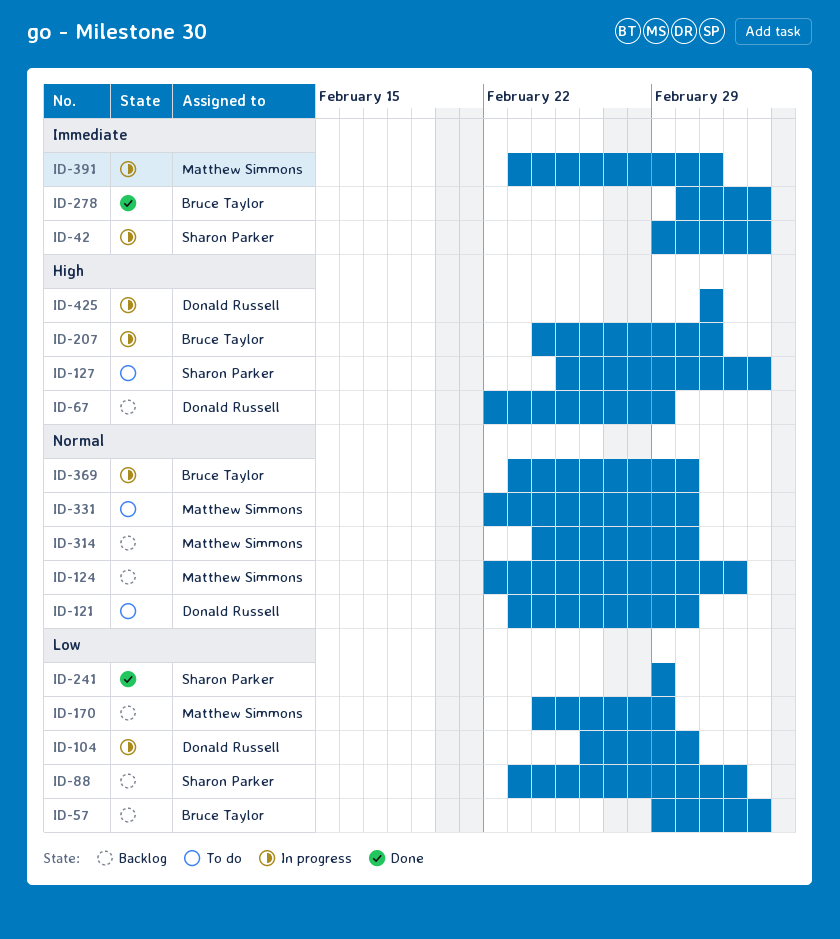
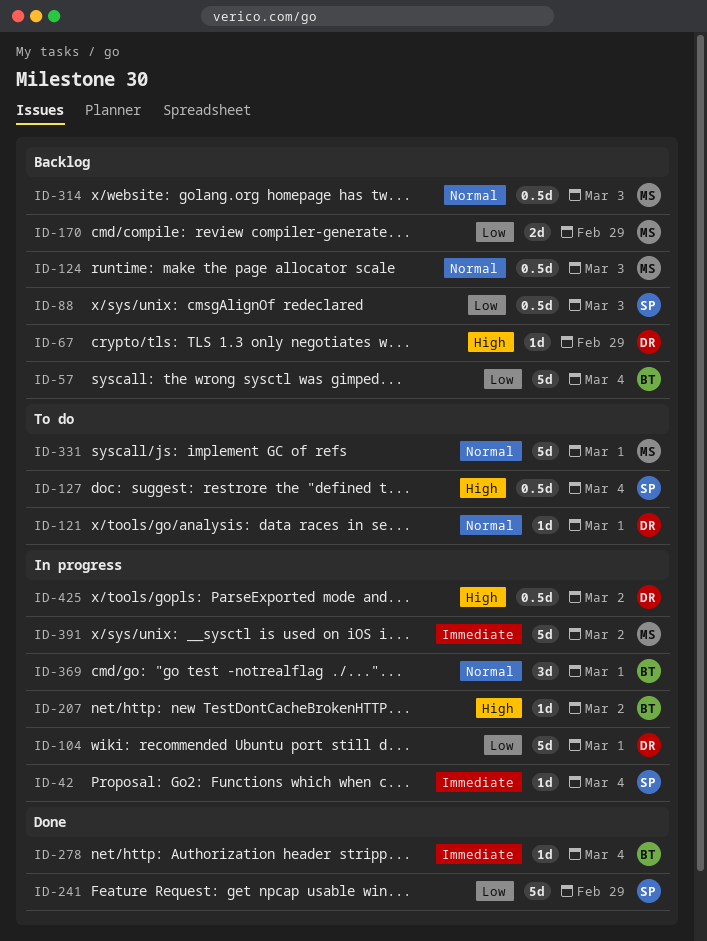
ID-314, due: Mar 1 -> Mar 3

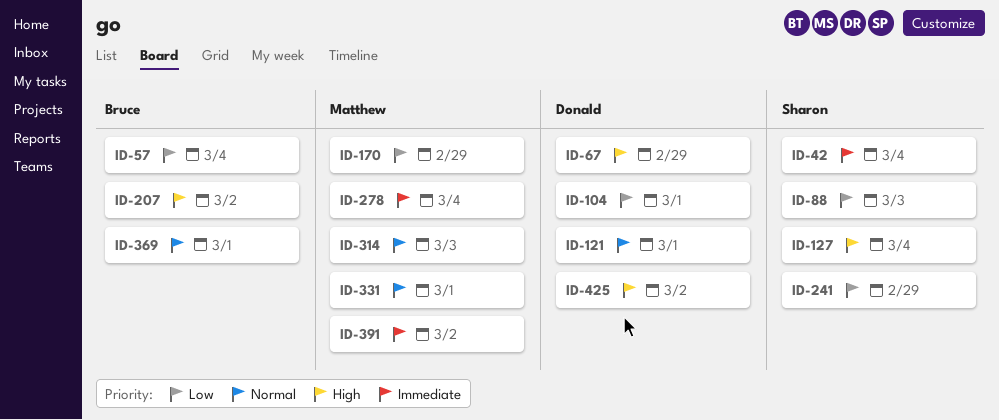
ID-124: present -> none
ID-278, owner: Bruce -> Matthew

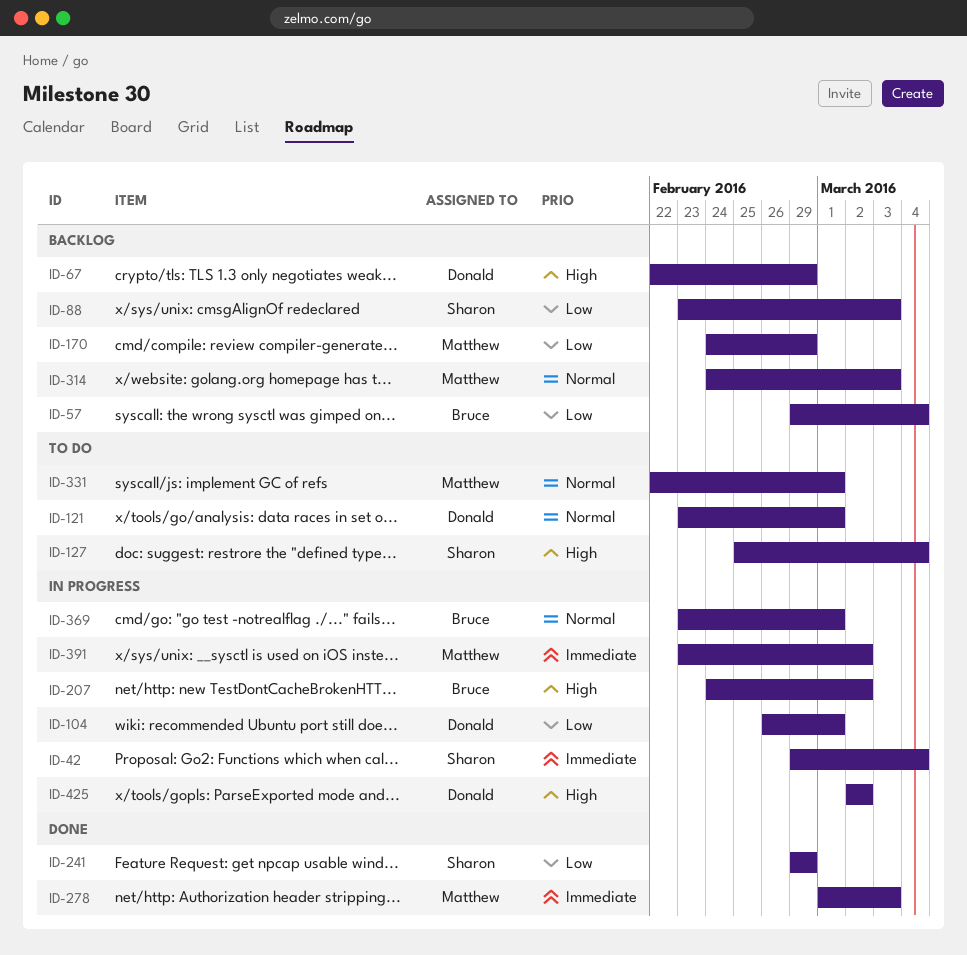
ID-278, due: Mar 4 -> Mar 3

